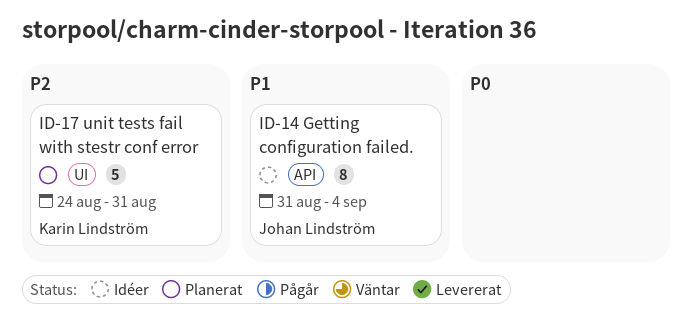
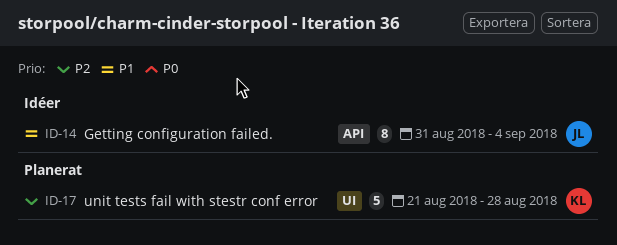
ID-17, start: Aug 24 -> Aug 21
ID-17, due: Aug 31 -> Aug 28

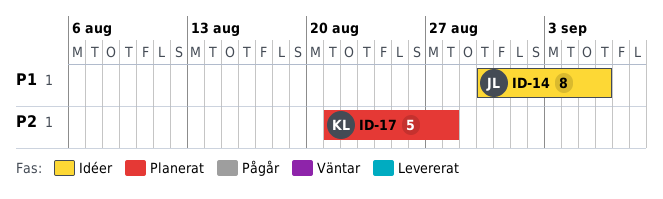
ID-14, start: Aug 31 -> Aug 30
ID-14, due: Sep 4 -> Sep 6

